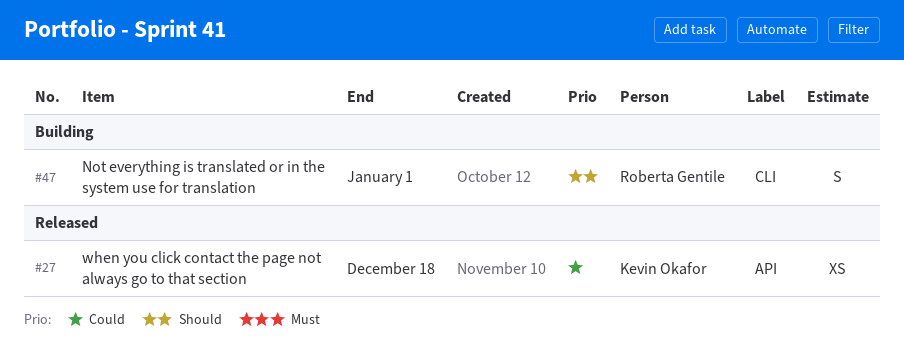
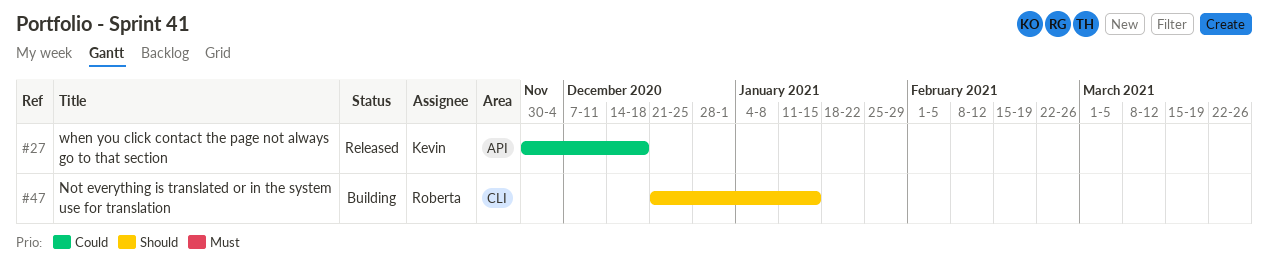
#47, due: Jan 1 -> Jan 15

